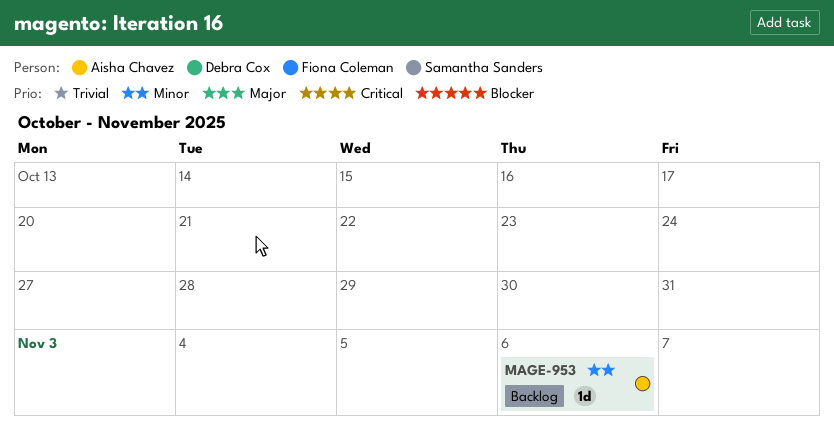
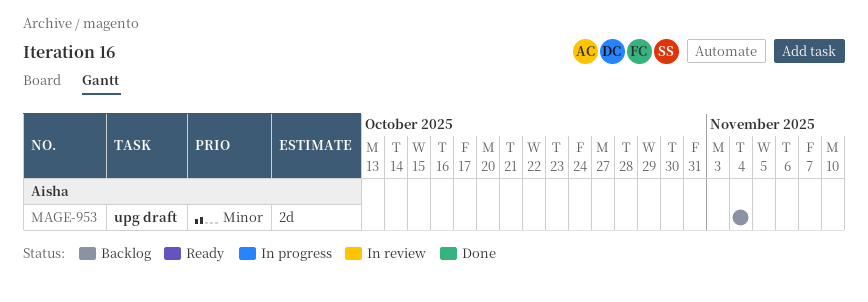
MAGE-953, estimate: 1d -> 2d
MAGE-953, due: Nov 6 -> Nov 4

